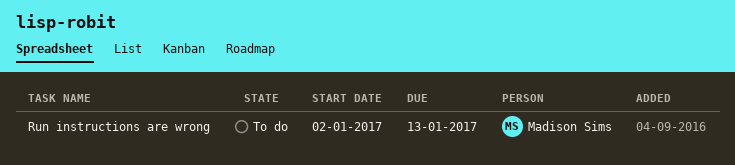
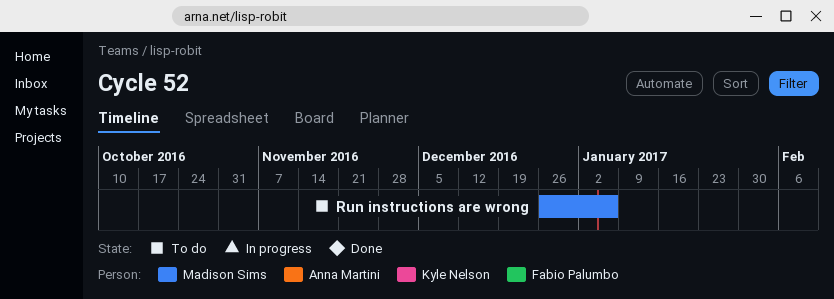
Run instructions are wrong, start: Jan 2 -> Dec 26
Run instructions are wrong, due: Jan 13 -> Jan 6

